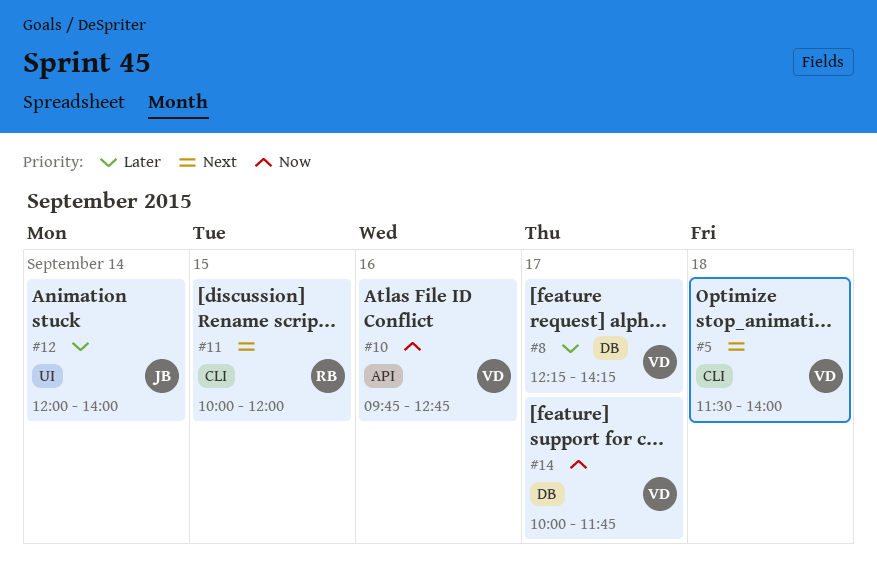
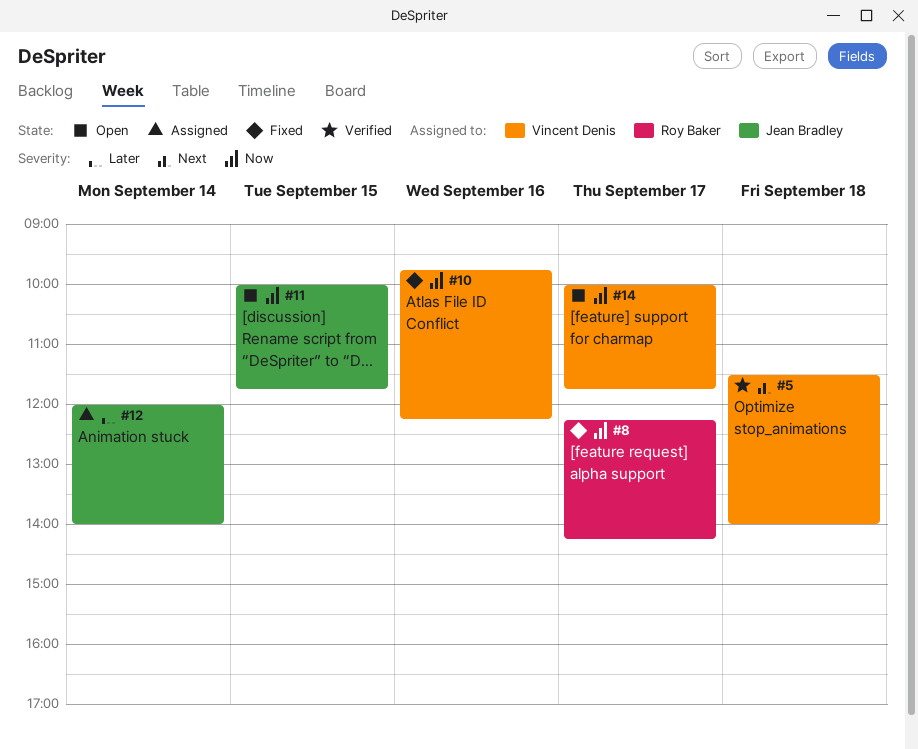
#8, owner: Vincent Denis -> Roy Baker
#8, priority: Later -> Now
#10, ends: 12:45 -> 12:15
#11, owner: Roy Baker -> Jean Bradley
#11, priority: Next -> Now
#11, ends: 12:00 -> 11:45

